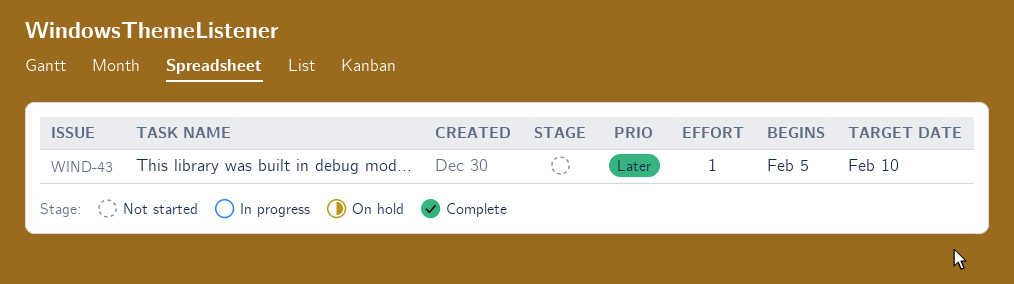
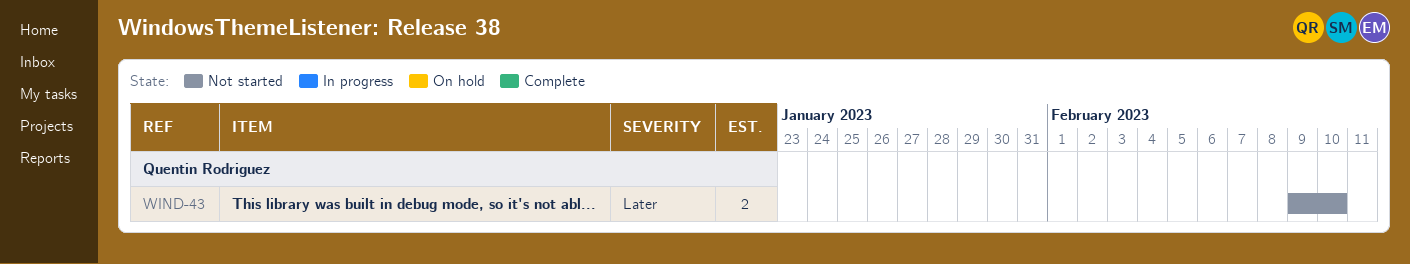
WIND-43, estimate: 1 -> 2
WIND-43, start: Feb 5 -> Feb 9

